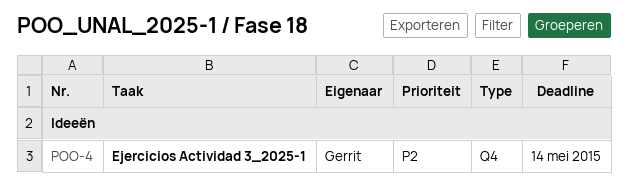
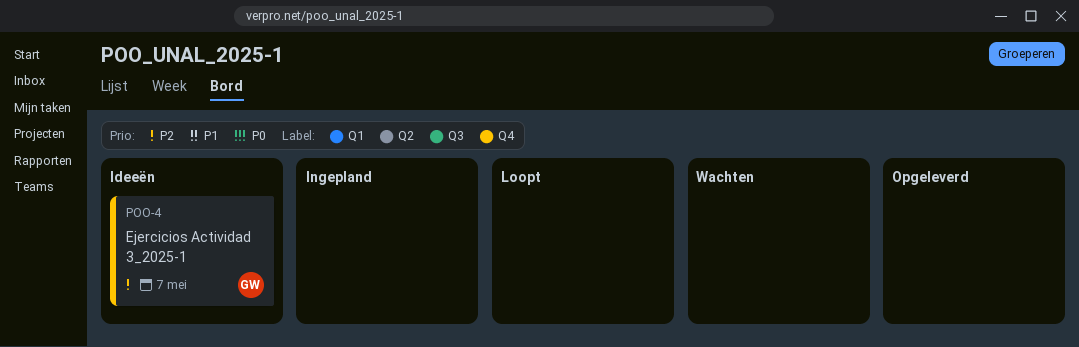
POO-4, due: May 14 -> May 7

